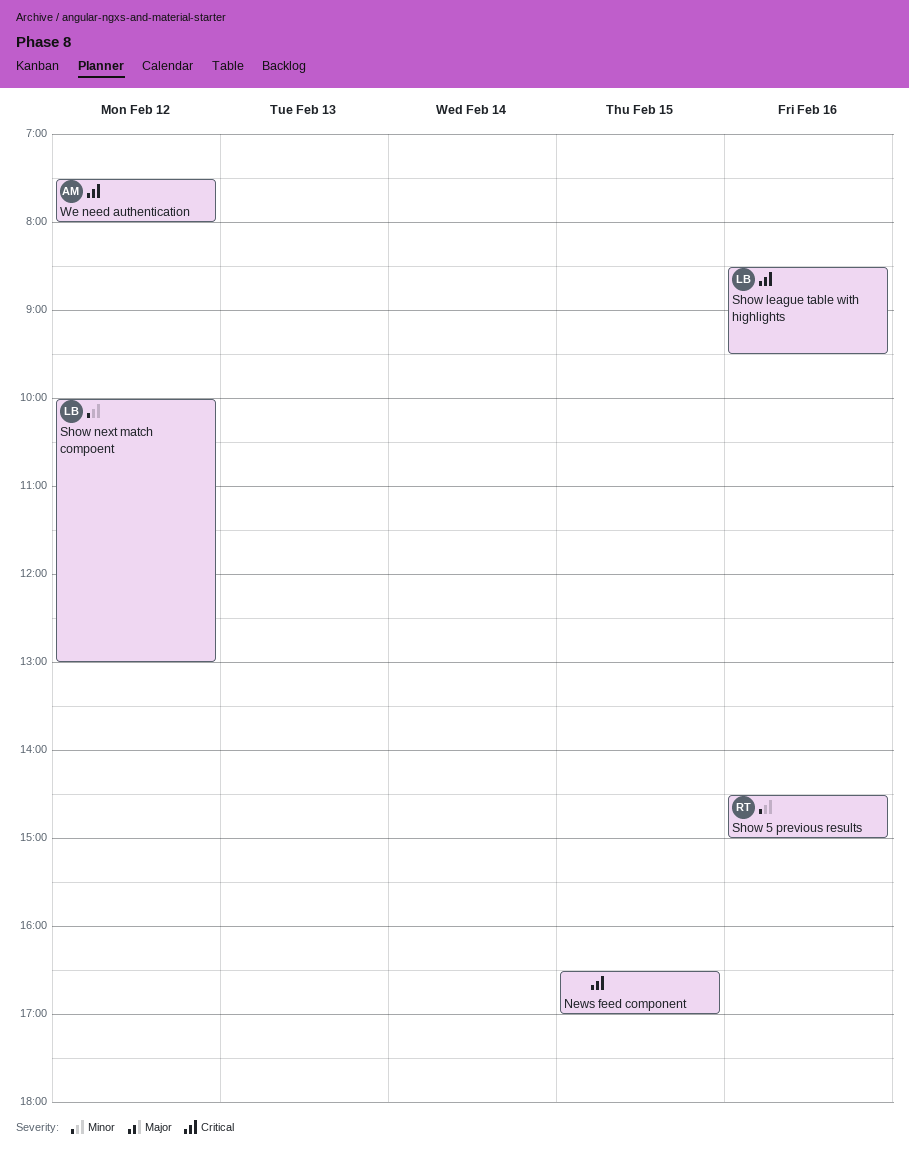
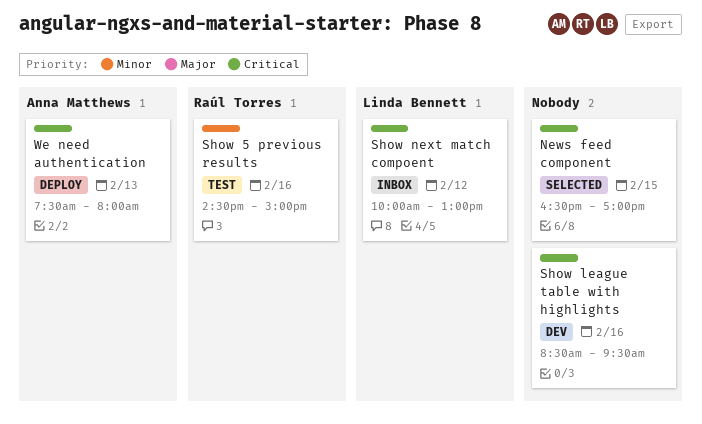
Show league table with highlights, owner: Linda Bennett -> none
Show next match compoent, priority: Minor -> Critical
We need authentication, day: Feb 12 -> Feb 13

